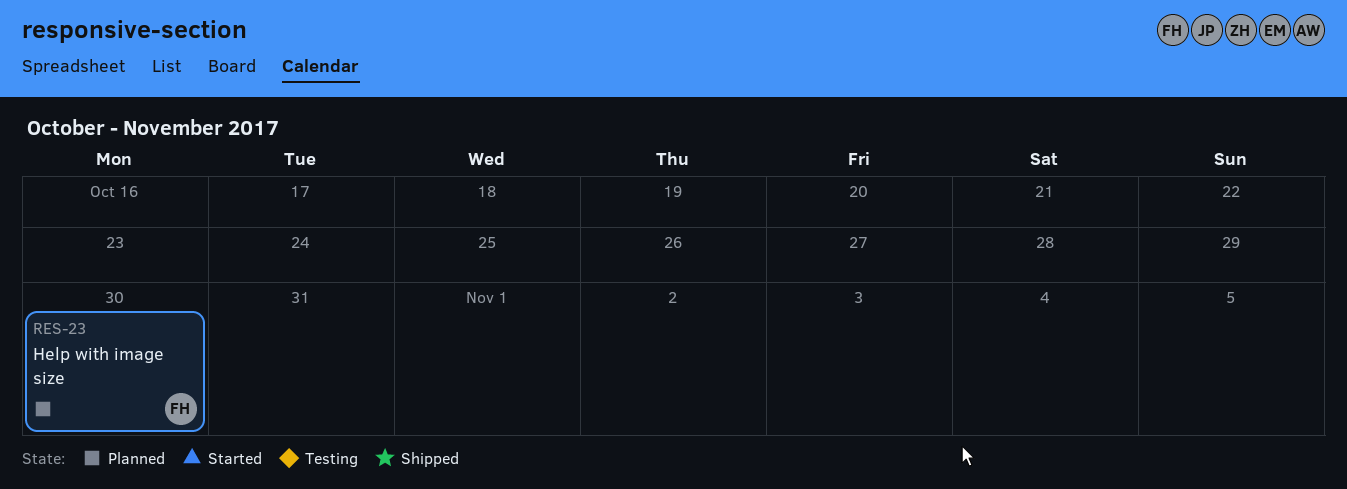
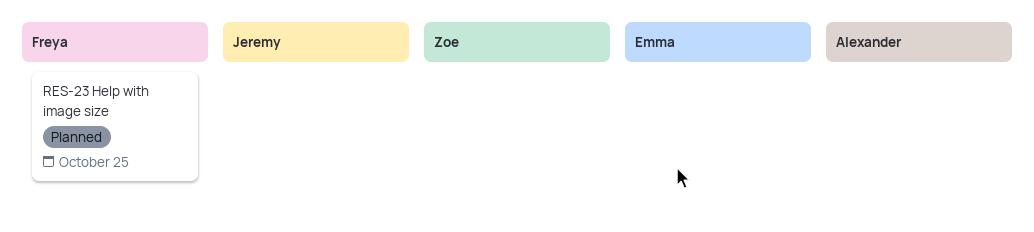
RES-23, due: Oct 30 -> Oct 25

